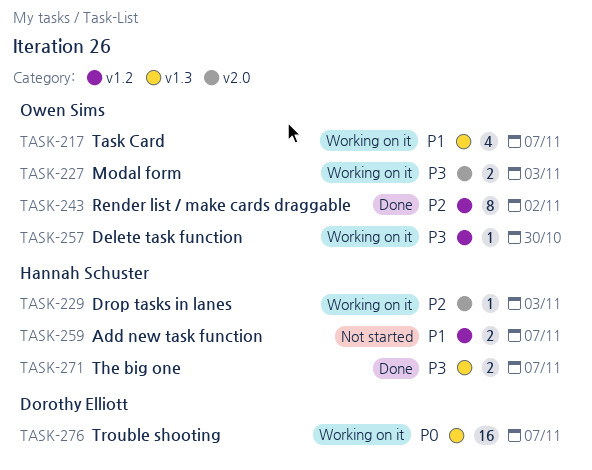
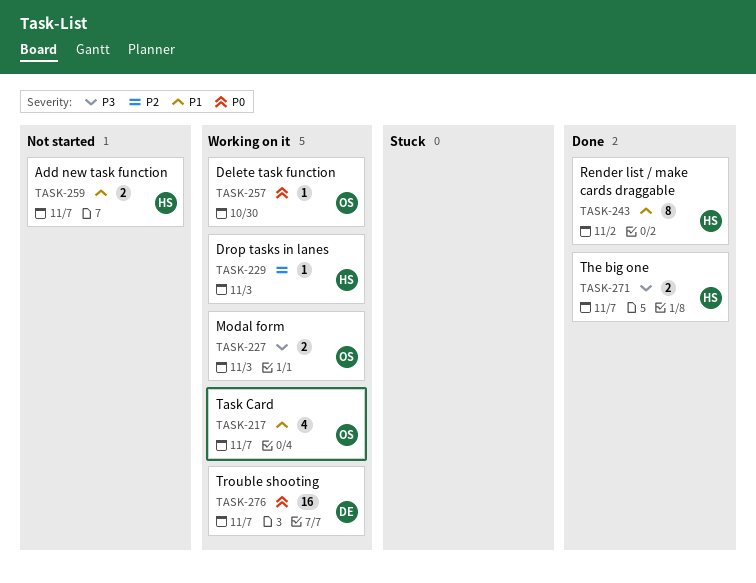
TASK-243, owner: Owen Sims -> Hannah Schuster
TASK-243, priority: P2 -> P1
TASK-257, priority: P3 -> P0

